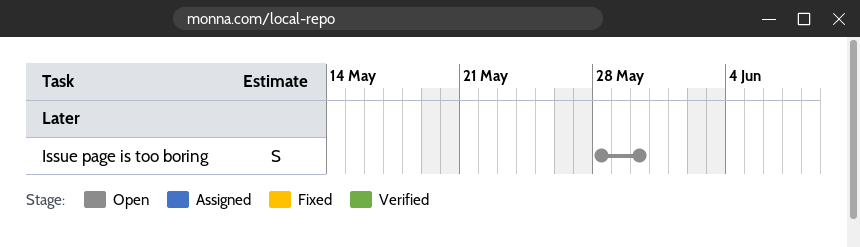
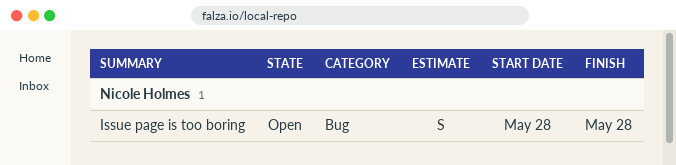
Issue page is too boring, due: May 30 -> May 28

